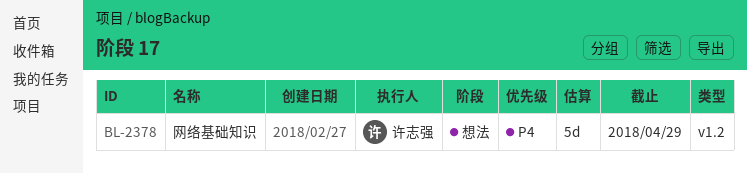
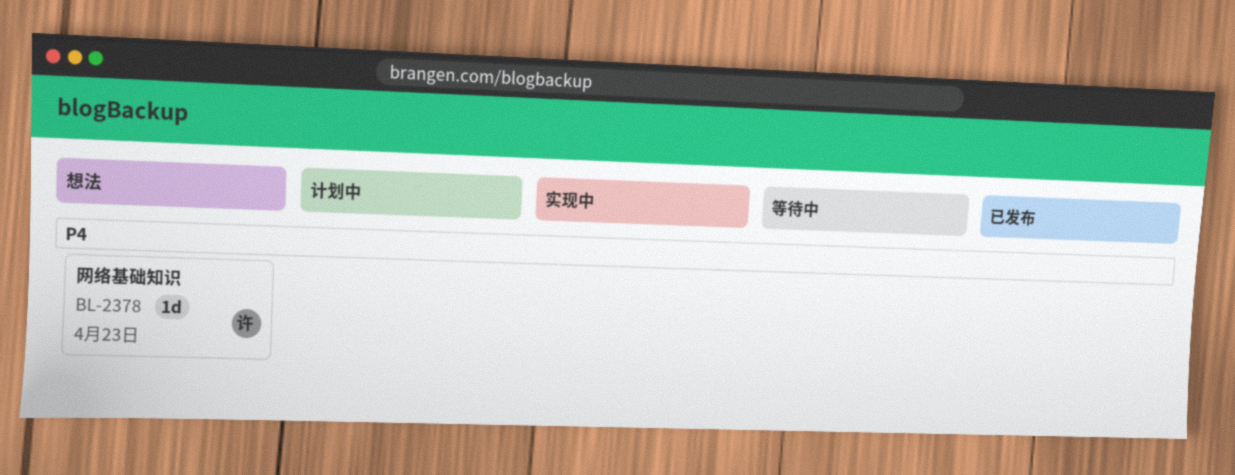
BL-2378, estimate: 5d -> 1d
BL-2378, due: Apr 29 -> Apr 23

